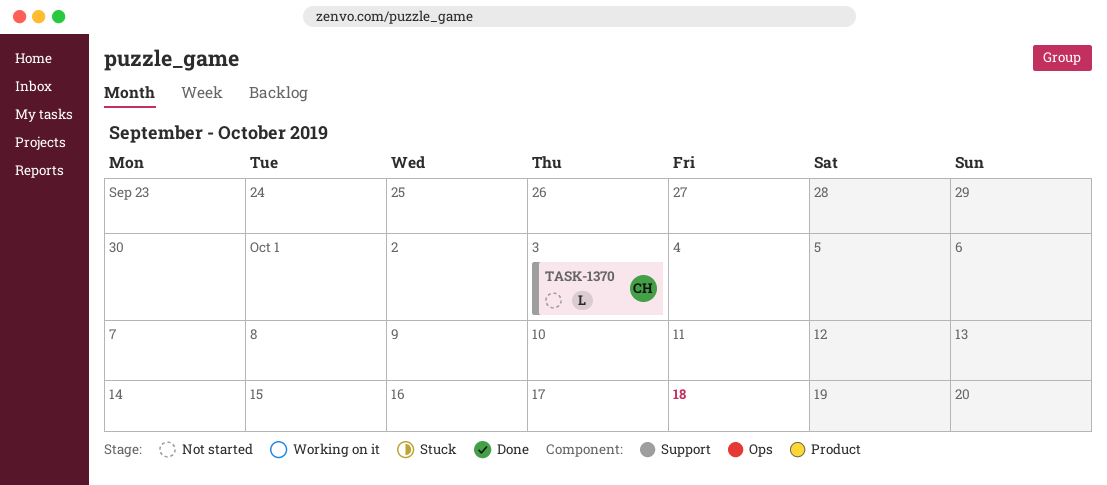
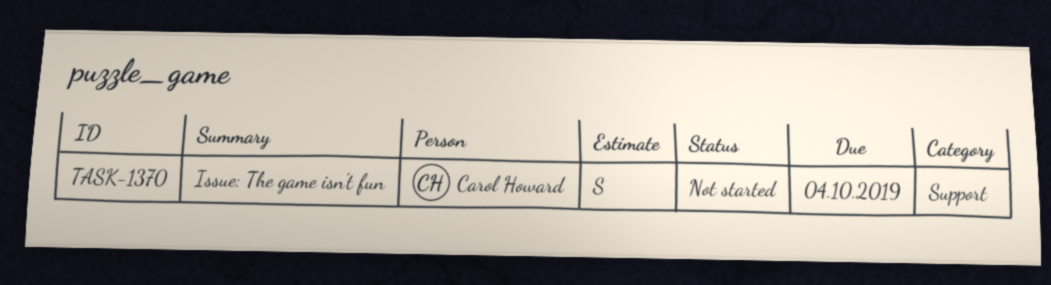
TASK-1370, estimate: L -> S
TASK-1370, due: Oct 3 -> Oct 4

